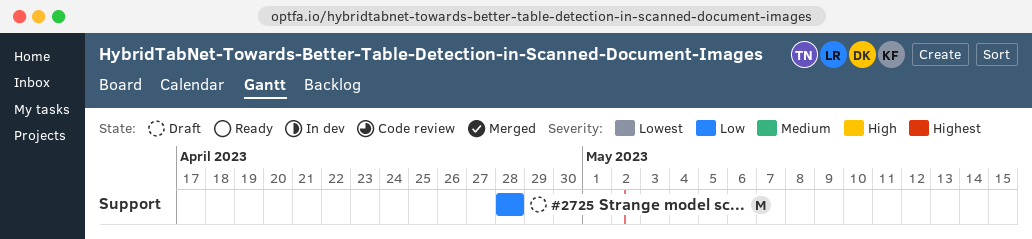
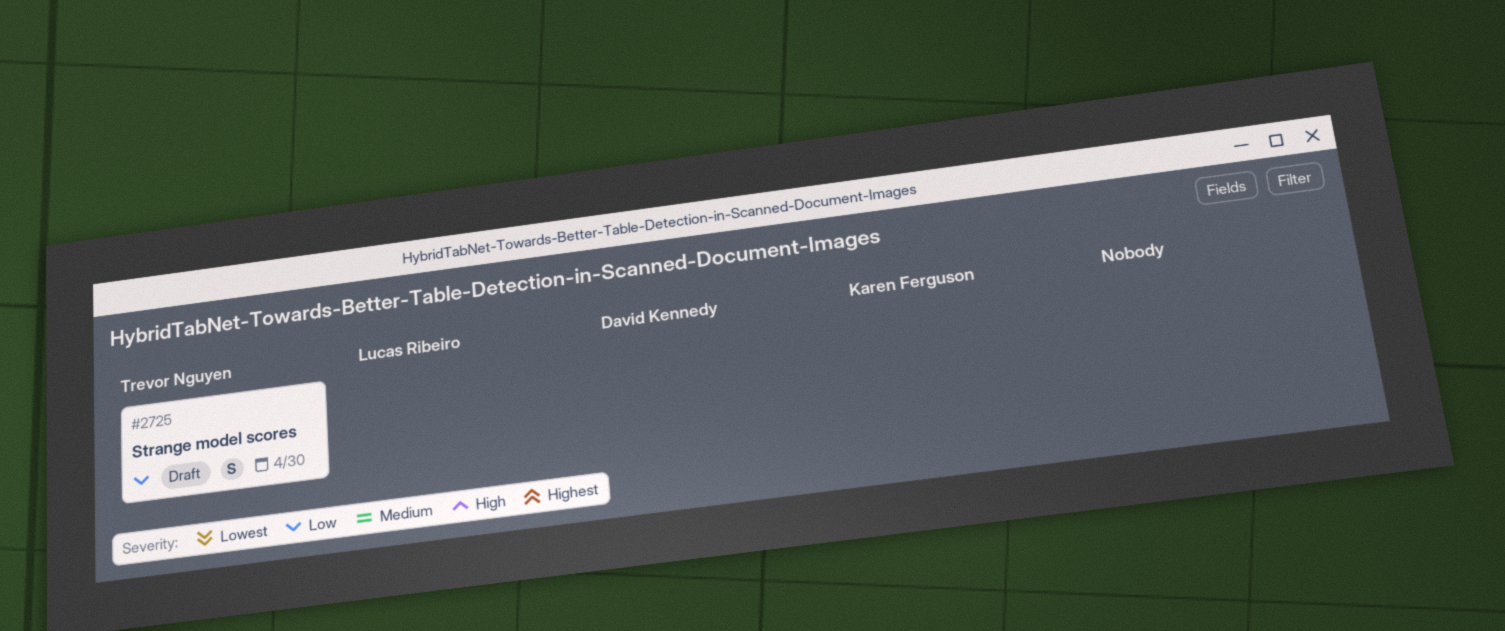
#2725, estimate: M -> S
#2725, due: Apr 28 -> Apr 30

